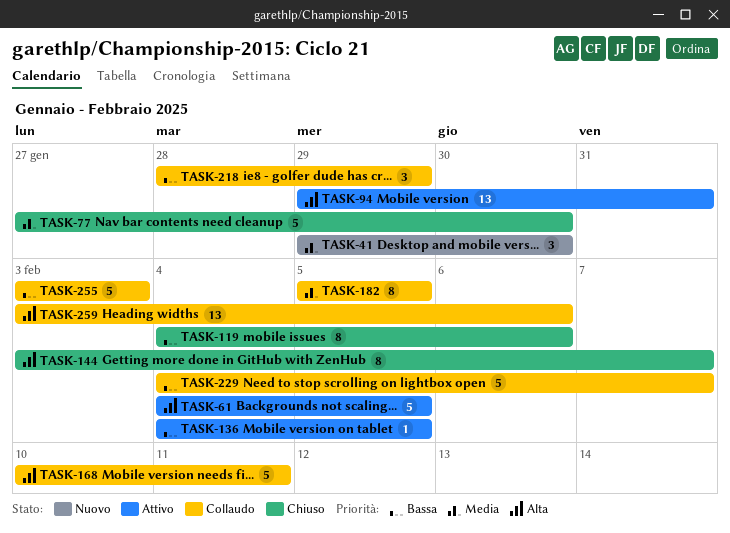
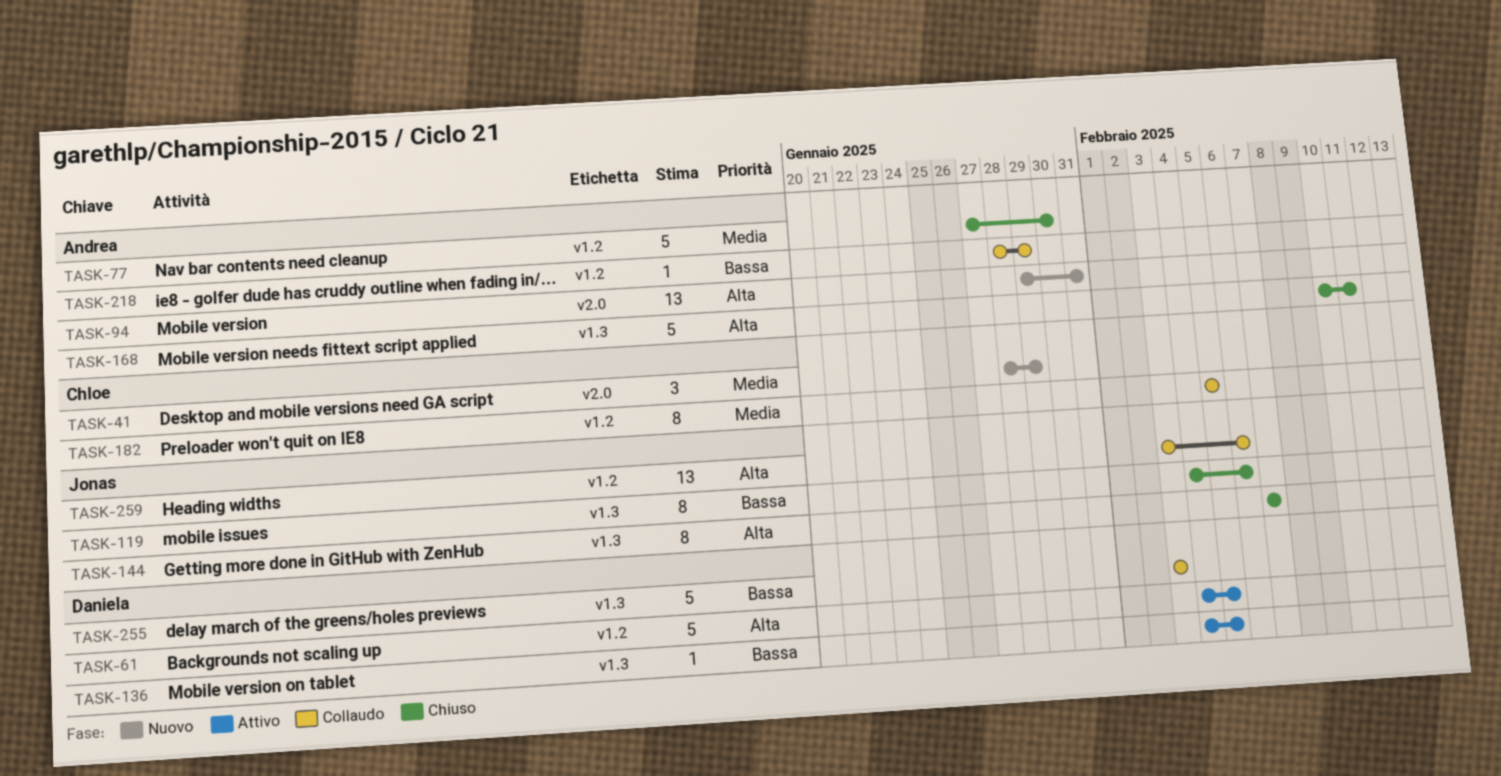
TASK-41, start: Jan 29 -> Jan 28
TASK-41, due: Jan 30 -> Jan 29
TASK-94, status: Attivo -> Nuovo
TASK-144, start: Feb 3 -> Feb 7
TASK-168, status: Collaudo -> Chiuso
TASK-218, estimate: 3 -> 1
TASK-229: present -> none

